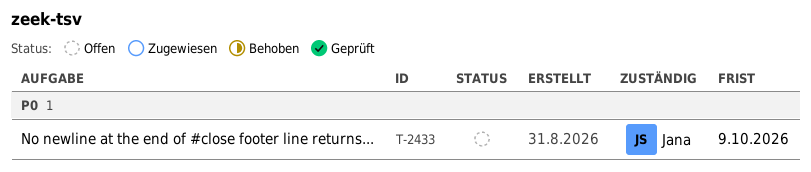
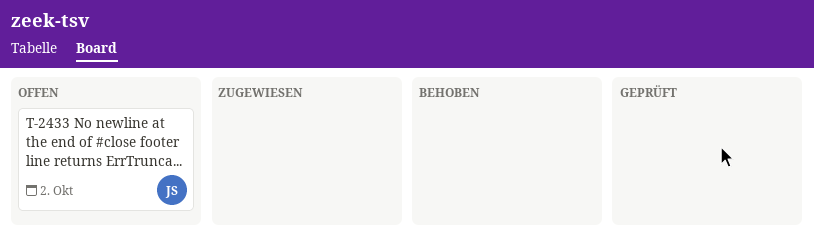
T-2433, due: Oct 9 -> Oct 2

